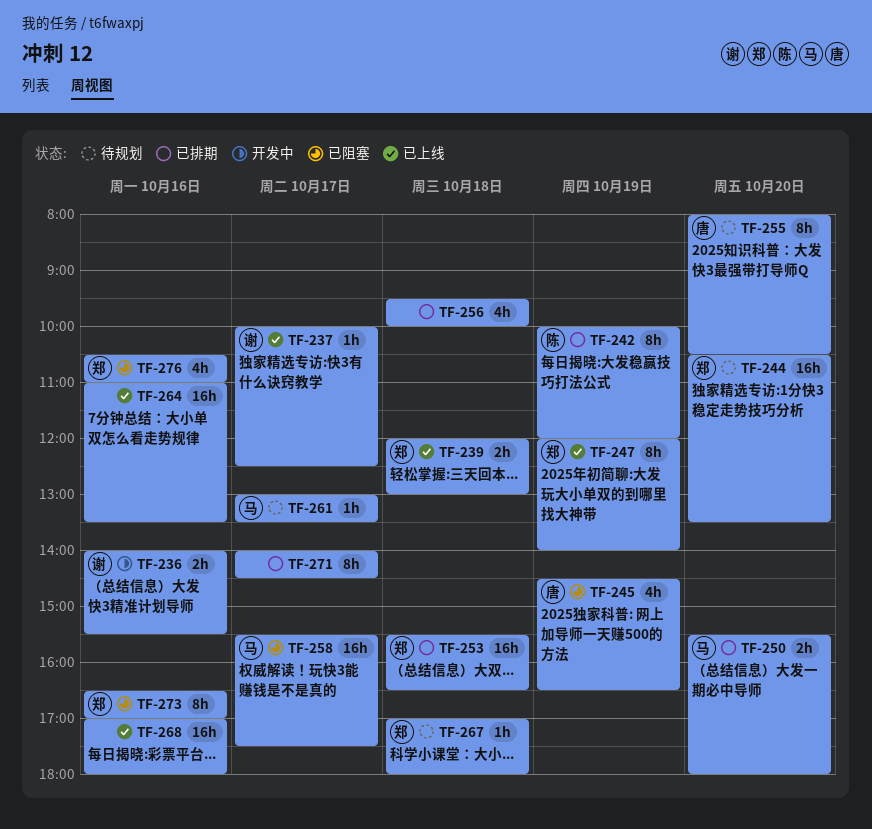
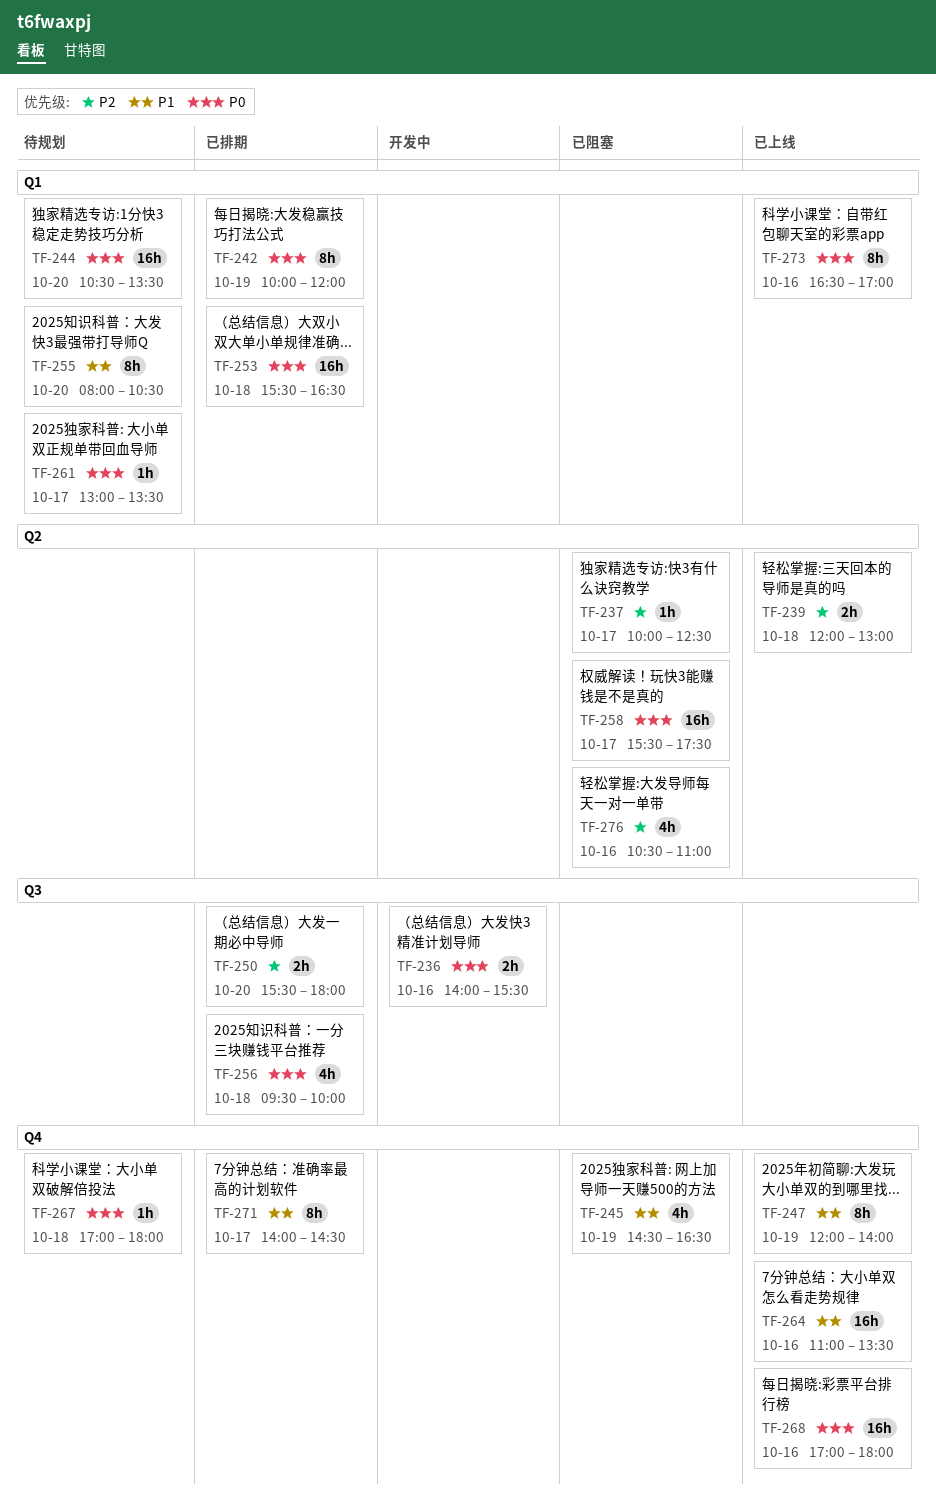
TF-237, status: 已上线 -> 已阻塞
TF-273, status: 已阻塞 -> 已上线

